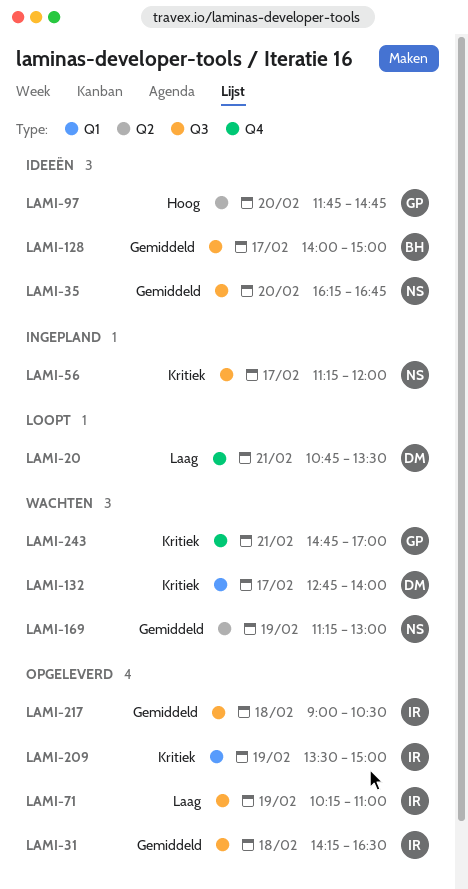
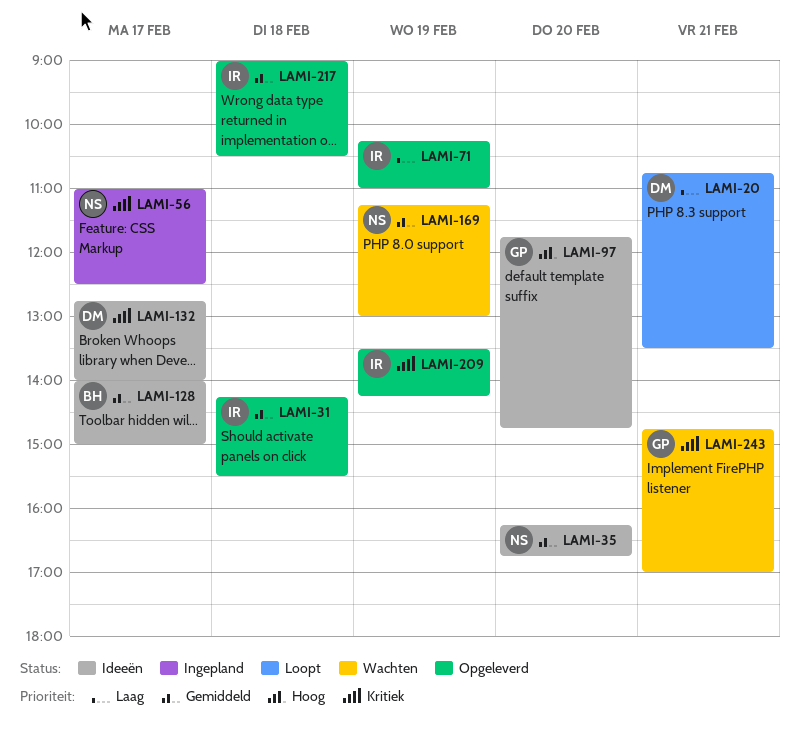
LAMI-31, ends: 16:30 -> 15:30
LAMI-56, begins: 11:15 -> 11:00
LAMI-56, ends: 12:00 -> 12:30
LAMI-132, status: Wachten -> Ideeën
LAMI-209, ends: 15:00 -> 14:15

